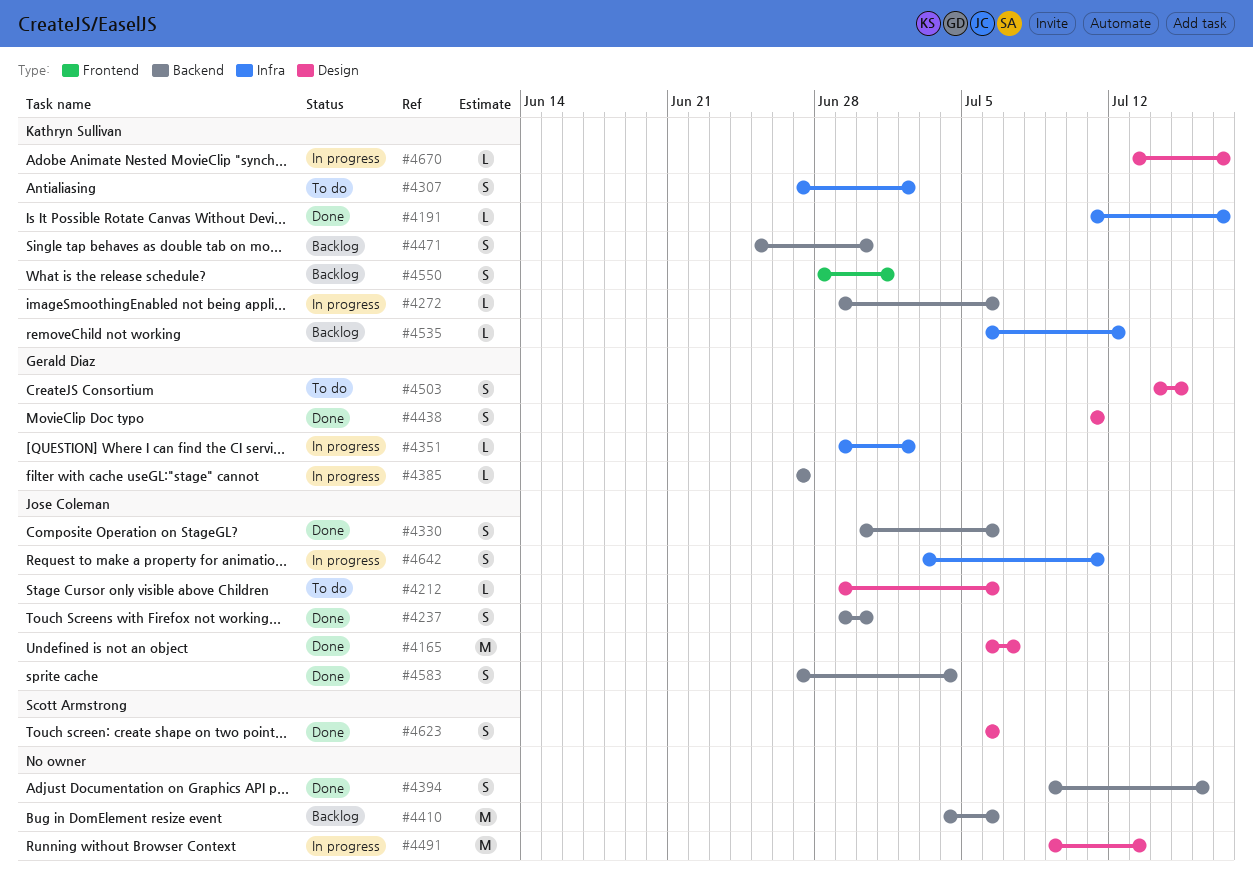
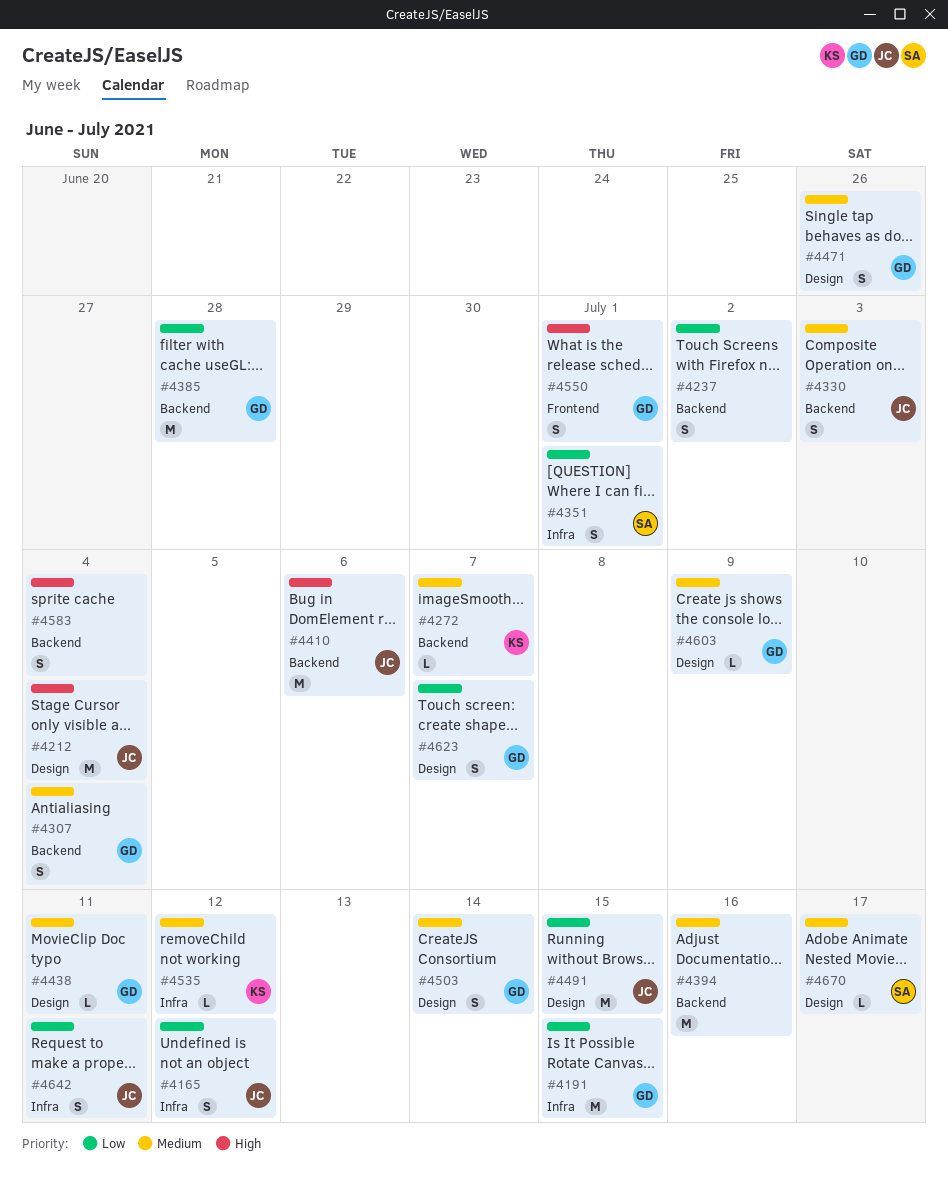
#4165, label: Design -> Infra
#4165, estimate: M -> S
#4165, due: Jul 7 -> Jul 12
#4191, owner: Kathryn Sullivan -> Gerald Diaz
#4191, estimate: L -> M
#4191, due: Jul 17 -> Jul 15
#4212, estimate: L -> M
#4212, due: Jul 6 -> Jul 4
#4237, owner: Jose Coleman -> none
#4237, due: Jun 30 -> Jul 2
#4272, due: Jul 6 -> Jul 7
#4307, owner: Kathryn Sullivan -> Gerald Diaz
#4307, label: Infra -> Backend
#4307, due: Jul 2 -> Jul 4
#4330, due: Jul 6 -> Jul 3
#4351, owner: Gerald Diaz -> Scott Armstrong
#4351, estimate: L -> S
#4351, due: Jul 2 -> Jul 1
#4385, estimate: L -> M
#4385, due: Jun 27 -> Jun 28
#4394, estimate: S -> M
#4410, owner: none -> Jose Coleman
#4438, estimate: S -> L
#4471, owner: Kathryn Sullivan -> Gerald Diaz
#4471, label: Backend -> Design
#4471, due: Jun 30 -> Jun 26
#4491, owner: none -> Jose Coleman
#4491, due: Jul 13 -> Jul 15
#4503, due: Jul 15 -> Jul 14
#4550, owner: Kathryn Sullivan -> Gerald Diaz
#4583, owner: Jose Coleman -> none
#4603: none -> present
#4623, owner: Scott Armstrong -> Gerald Diaz
#4623, due: Jul 6 -> Jul 7
#4670, owner: Kathryn Sullivan -> Scott Armstrong

